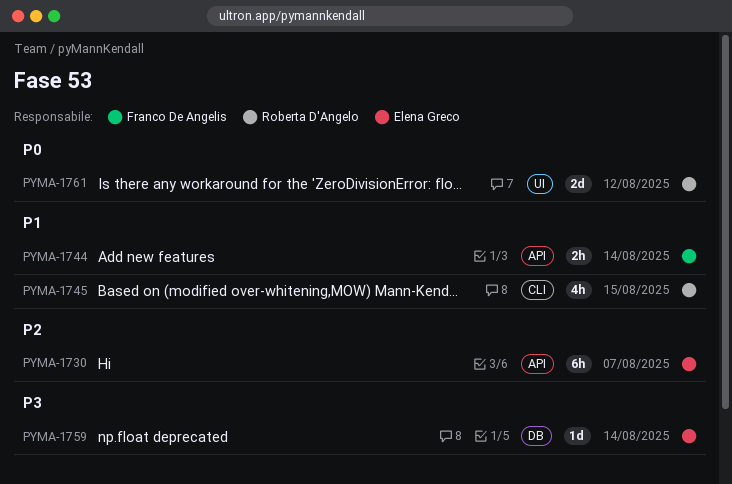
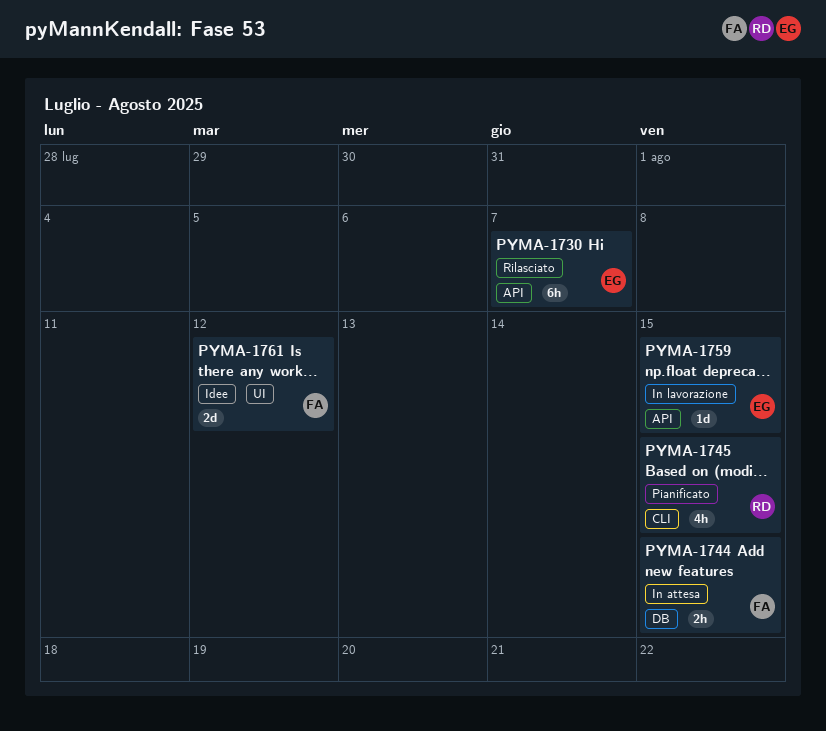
PYMA-1744, label: API -> DB
PYMA-1744, due: Aug 14 -> Aug 15
PYMA-1759, label: DB -> API
PYMA-1759, due: Aug 14 -> Aug 15
PYMA-1761, owner: Roberta D'Angelo -> Franco De Angelis

